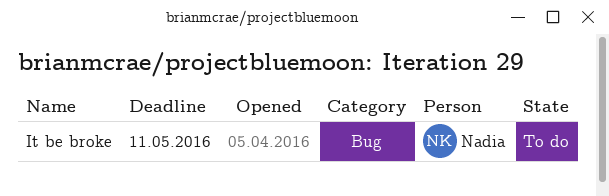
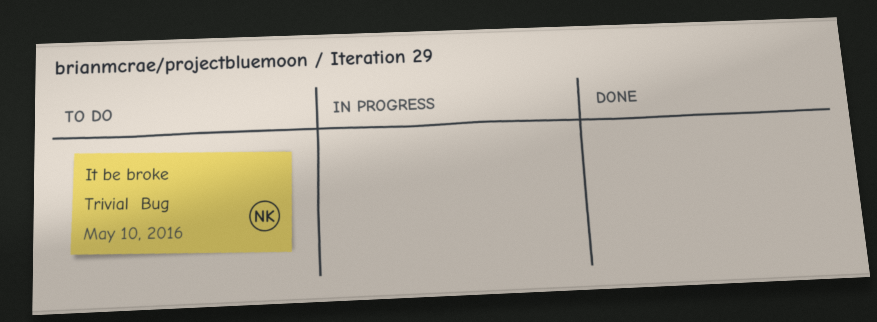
It be broke, due: May 11 -> May 10

